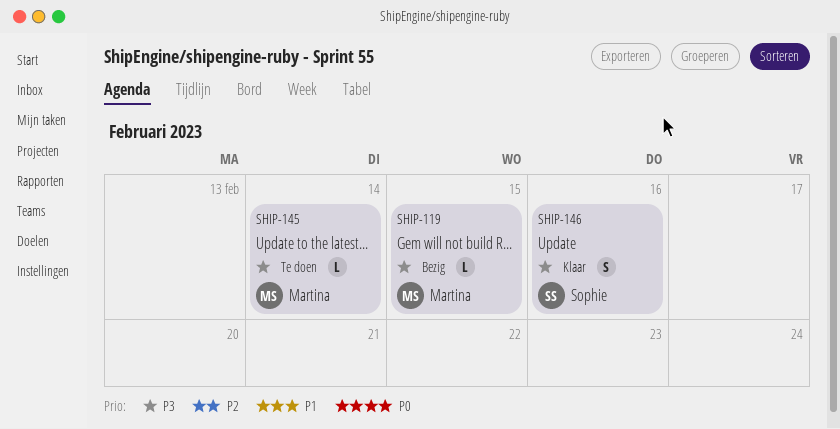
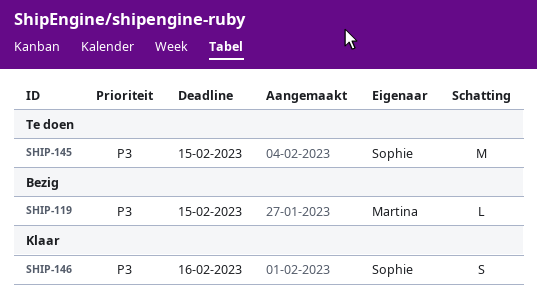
SHIP-145, owner: Martina -> Sophie
SHIP-145, estimate: L -> M
SHIP-145, due: Feb 14 -> Feb 15

